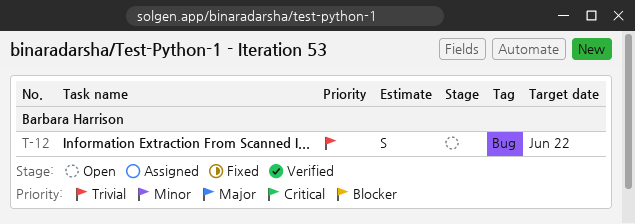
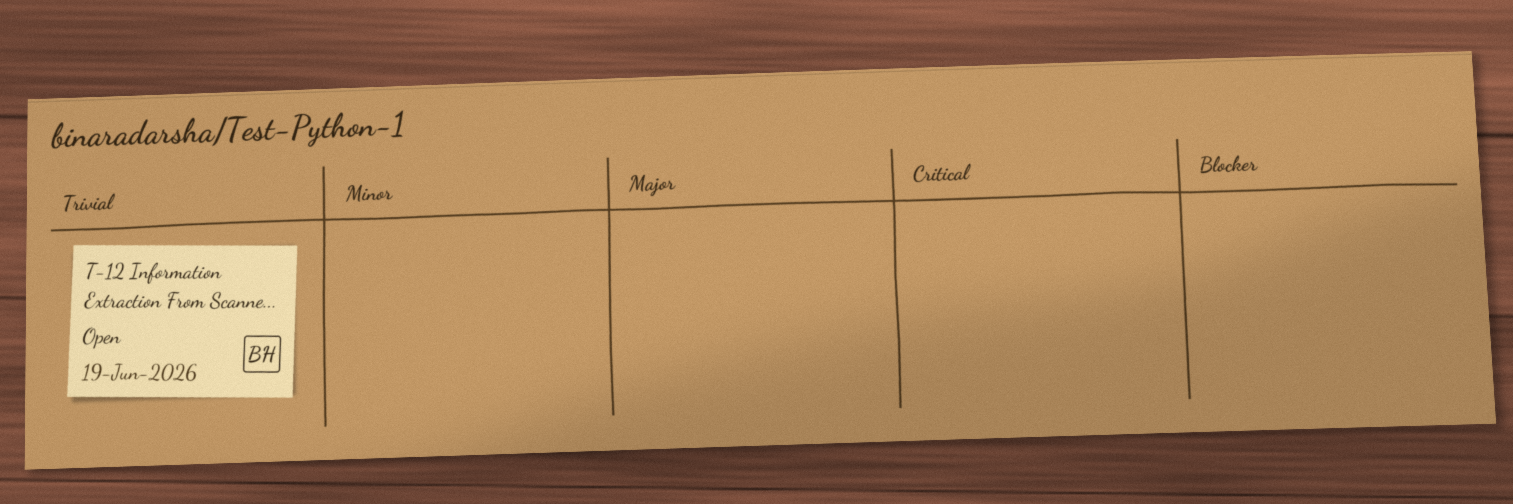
T-12, due: Jun 22 -> Jun 19

